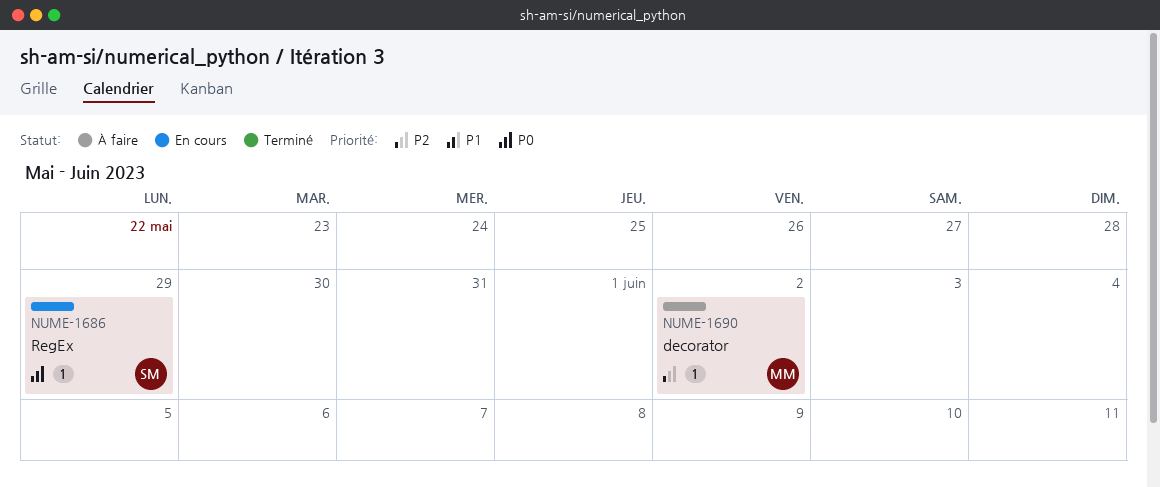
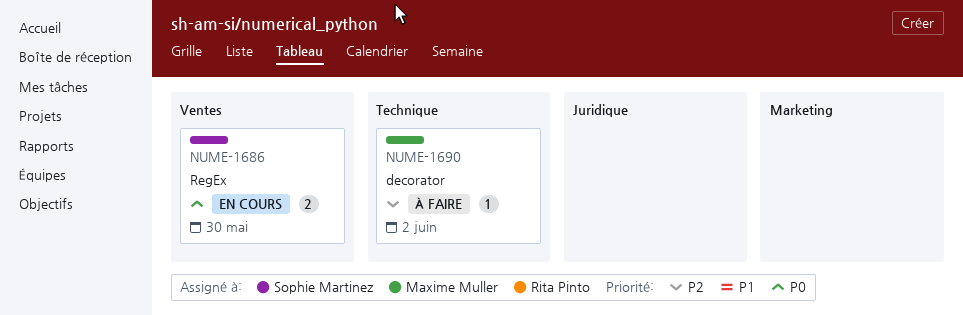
NUME-1686, estimate: 1 -> 2
NUME-1686, due: May 29 -> May 30

